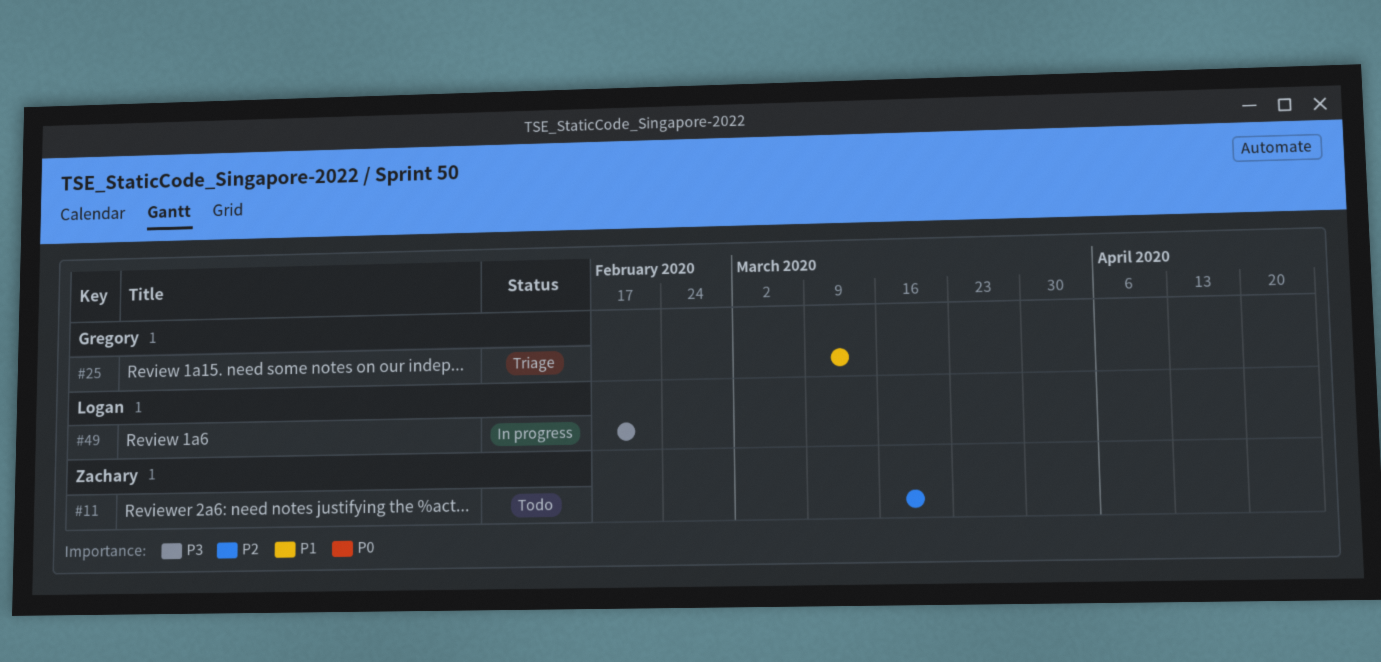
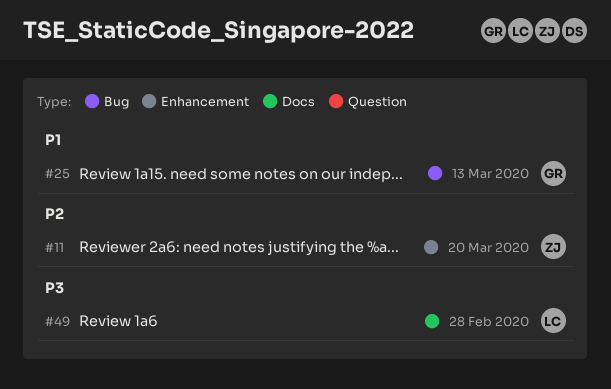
#49, due: Feb 21 -> Feb 28

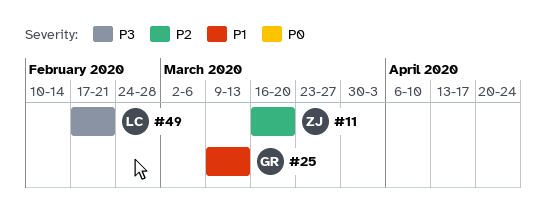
#49, due: Feb 28 -> Feb 21

